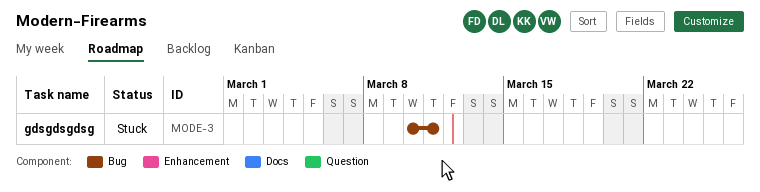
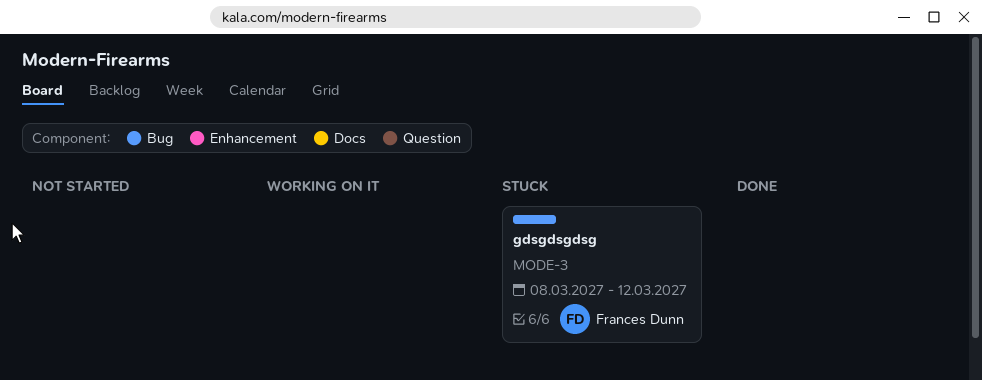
MODE-3, start: Mar 10 -> Mar 8
MODE-3, due: Mar 11 -> Mar 12

